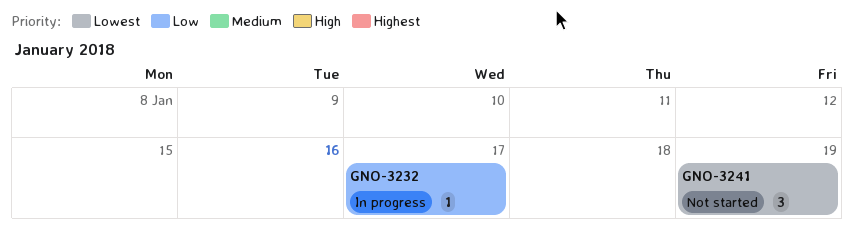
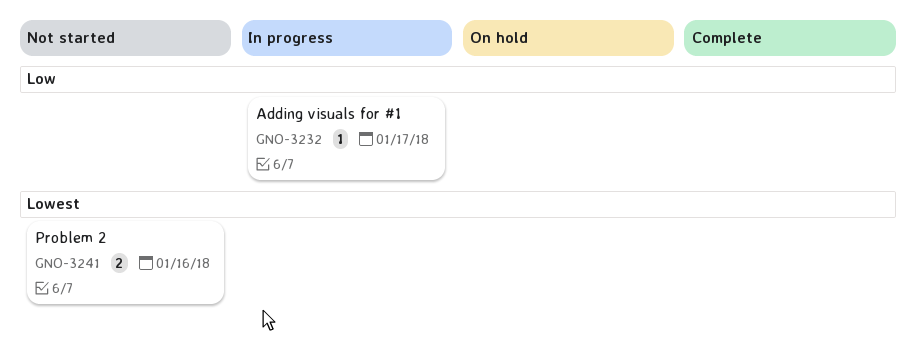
GNO-3241, estimate: 3 -> 2
GNO-3241, due: Jan 19 -> Jan 16

